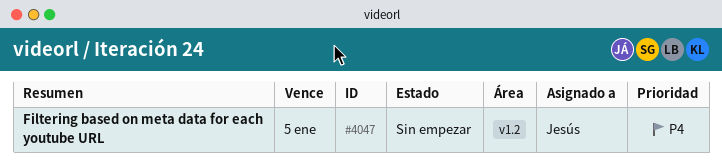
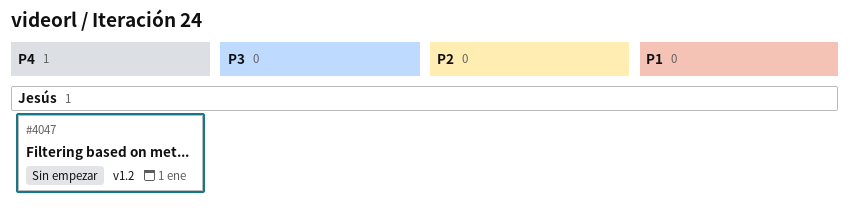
#4047, due: Jan 5 -> Jan 1

